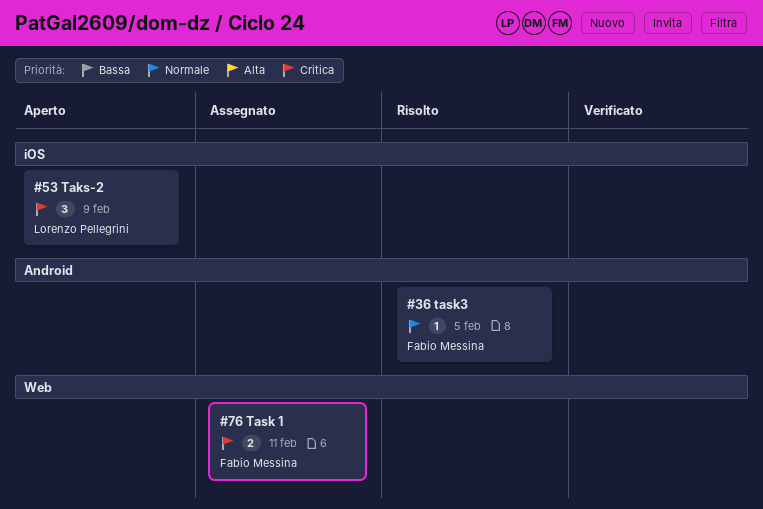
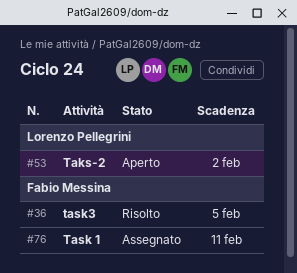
#53, due: Feb 9 -> Feb 2

